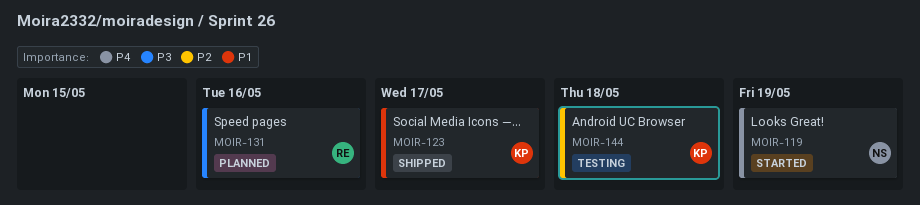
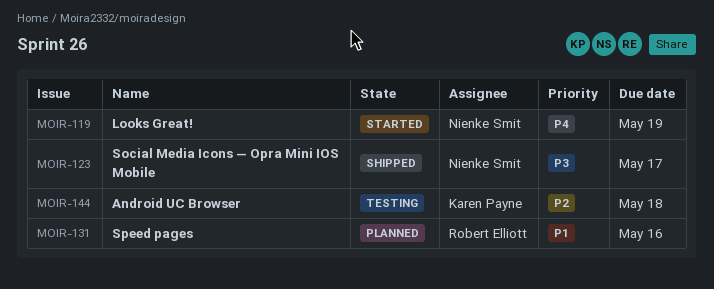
MOIR-123, owner: Karen Payne -> Nienke Smit
MOIR-123, priority: P1 -> P3
MOIR-131, priority: P3 -> P1

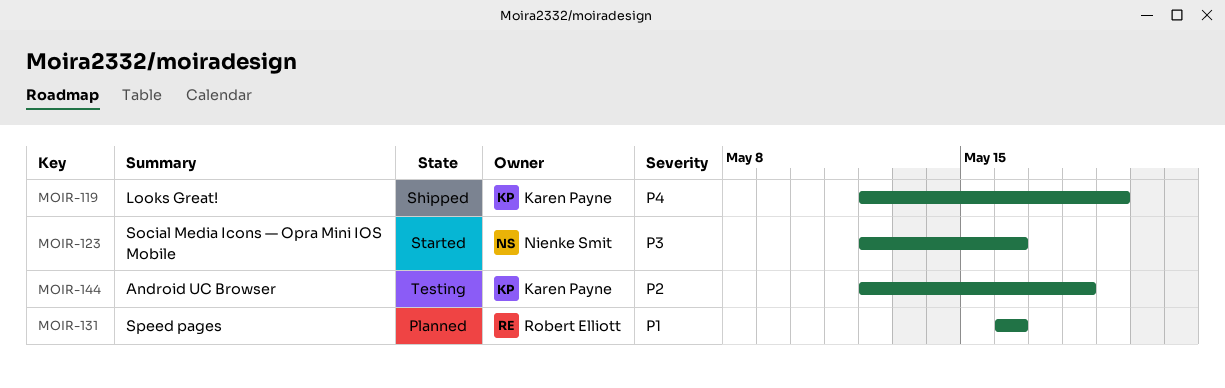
MOIR-119, status: Started -> Shipped
MOIR-119, owner: Nienke Smit -> Karen Payne
MOIR-123, status: Shipped -> Started
MOIR-123, due: May 17 -> May 16

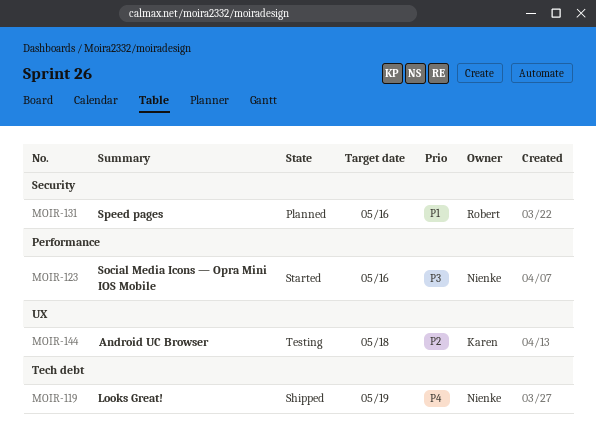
MOIR-119, owner: Karen Payne -> Nienke Smit

